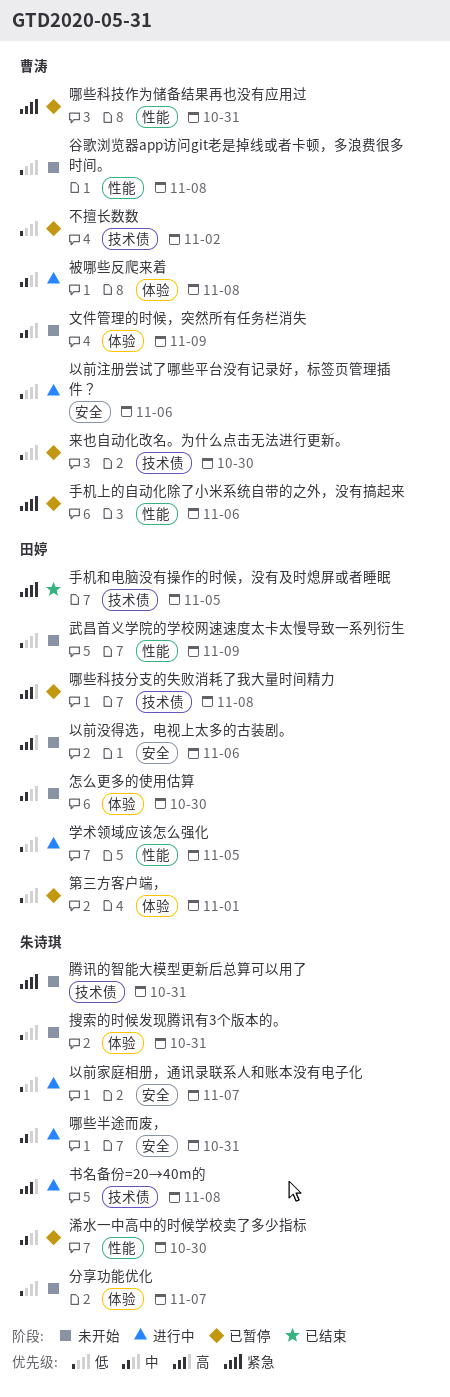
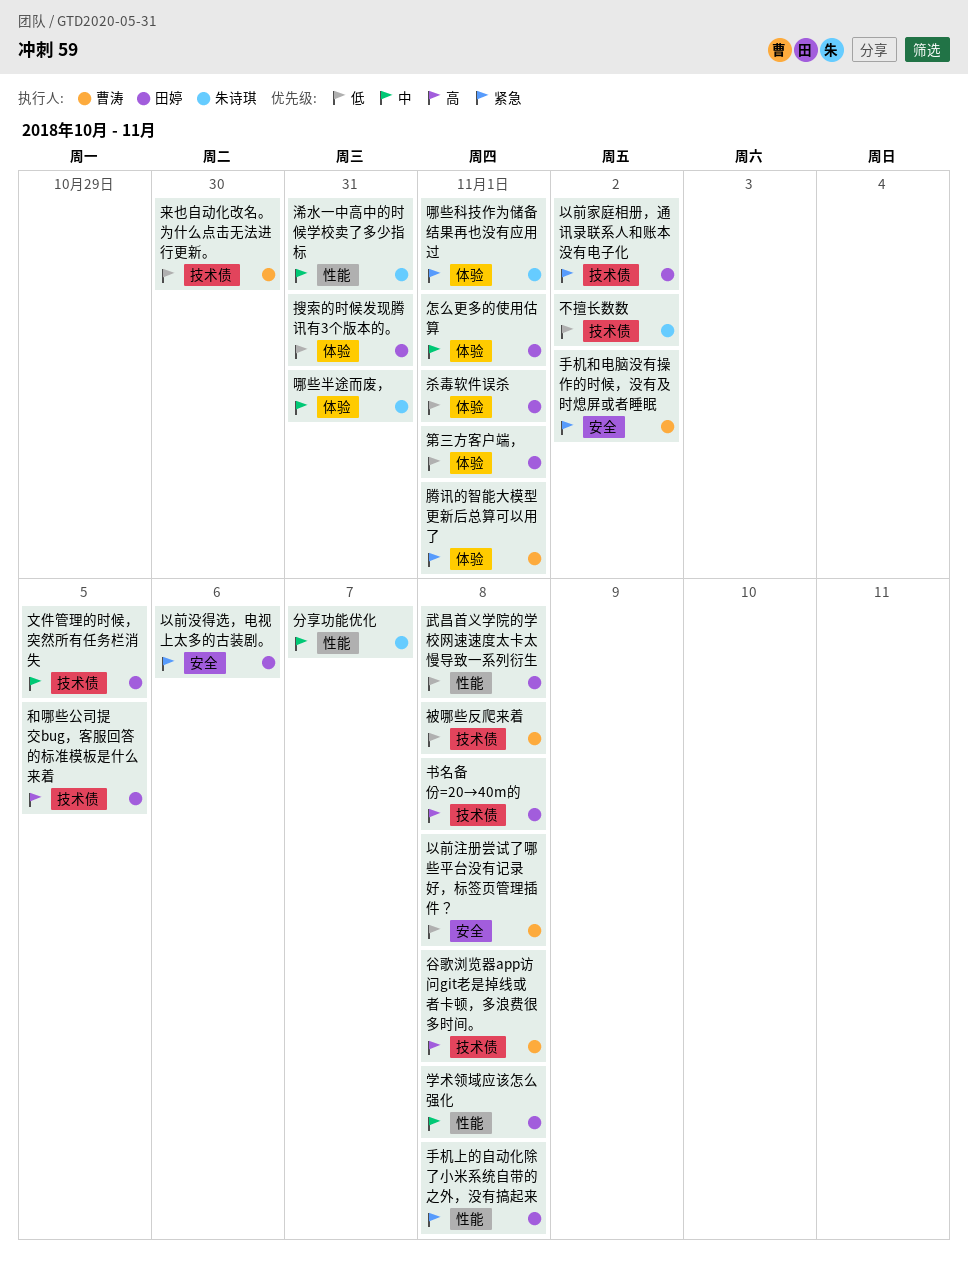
不擅长数数, owner: 曹涛 -> 朱诗琪
书名备份=20→40m的, owner: 朱诗琪 -> 田婷
以前家庭相册，通讯录联系人和账本没有电子化, owner: 朱诗琪 -> 田婷
以前家庭相册，通讯录联系人和账本没有电子化, priority: 低 -> 紧急
以前家庭相册，通讯录联系人和账本没有电子化, label: 安全 -> 技术债
以前家庭相册，通讯录联系人和账本没有电子化, due: Nov 7 -> Nov 2
以前没得选，电视上太多的古装剧。, priority: 高 -> 紧急
以前注册尝试了哪些平台没有记录好，标签页管理插件？, due: Nov 6 -> Nov 8
分享功能优化, priority: 低 -> 中
分享功能优化, label: 体验 -> 性能
和哪些公司提交bug，客服回答的标准模板是什么来着: none -> present
哪些半途而废，, label: 安全 -> 体验
哪些科技作为储备结果再也没有应用过, owner: 曹涛 -> 朱诗琪
哪些科技作为储备结果再也没有应用过, label: 性能 -> 体验
哪些科技作为储备结果再也没有应用过, due: Oct 31 -> Nov 1
哪些科技分支的失败消耗了我大量时间精力: present -> none
学术领域应该怎么强化, priority: 低 -> 中
学术领域应该怎么强化, due: Nov 5 -> Nov 8
怎么更多的使用估算, due: Oct 30 -> Nov 1
手机上的自动化除了小米系统自带的之外，没有搞起来, owner: 曹涛 -> 田婷
手机上的自动化除了小米系统自带的之外，没有搞起来, due: Nov 6 -> Nov 8
手机和电脑没有操作的时候，没有及时熄屏或者睡眠, owner: 田婷 -> 曹涛
手机和电脑没有操作的时候，没有及时熄屏或者睡眠, label: 技术债 -> 安全
手机和电脑没有操作的时候，没有及时熄屏或者睡眠, due: Nov 5 -> Nov 2
搜索的时候发现腾讯有3个版本的。, owner: 朱诗琪 -> 田婷
文件管理的时候，突然所有任务栏消失, owner: 曹涛 -> 田婷
文件管理的时候，突然所有任务栏消失, label: 体验 -> 技术债
文件管理的时候，突然所有任务栏消失, due: Nov 9 -> Nov 5
杀毒软件误杀: none -> present
武昌首义学院的学校网速速度太卡太慢导致一系列衍生, due: Nov 9 -> Nov 8
浠水一中高中的时候学校卖了多少指标, due: Oct 30 -> Oct 31
腾讯的智能大模型更新后总算可以用了, owner: 朱诗琪 -> 曹涛
腾讯的智能大模型更新后总算可以用了, label: 技术债 -> 体验
腾讯的智能大模型更新后总算可以用了, due: Oct 31 -> Nov 1
被哪些反爬来着, priority: 中 -> 低
被哪些反爬来着, label: 体验 -> 技术债
谷歌浏览器app访问git老是掉线或者卡顿，多浪费很多时间。, priority: 低 -> 高
谷歌浏览器app访问git老是掉线或者卡顿，多浪费很多时间。, label: 性能 -> 技术债

